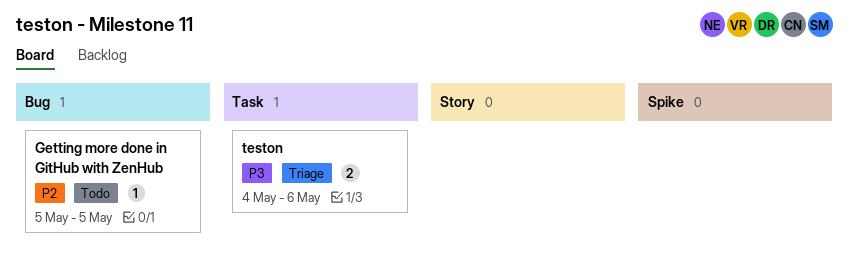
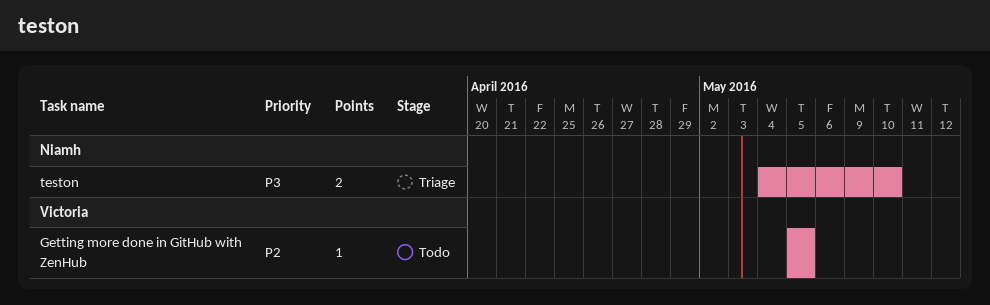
teston, due: May 6 -> May 10

